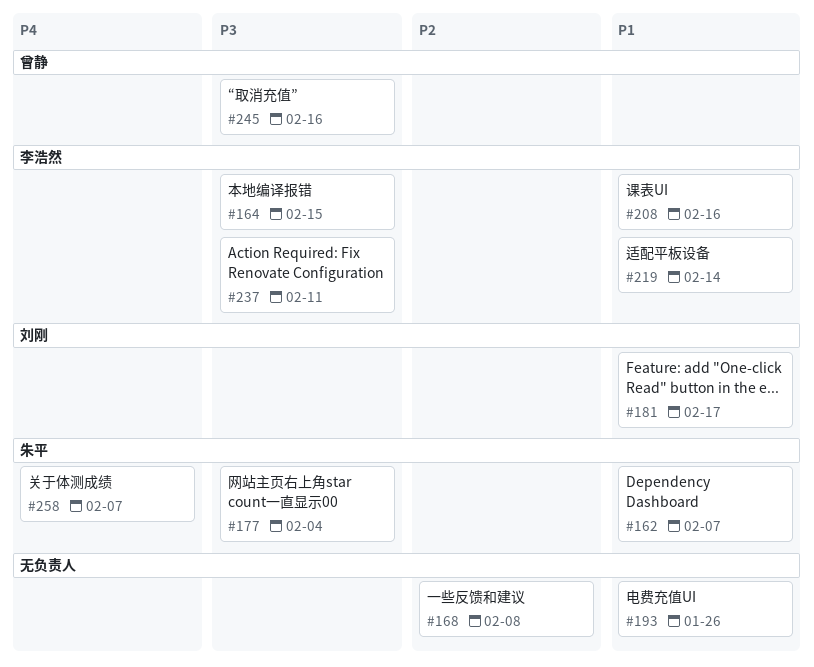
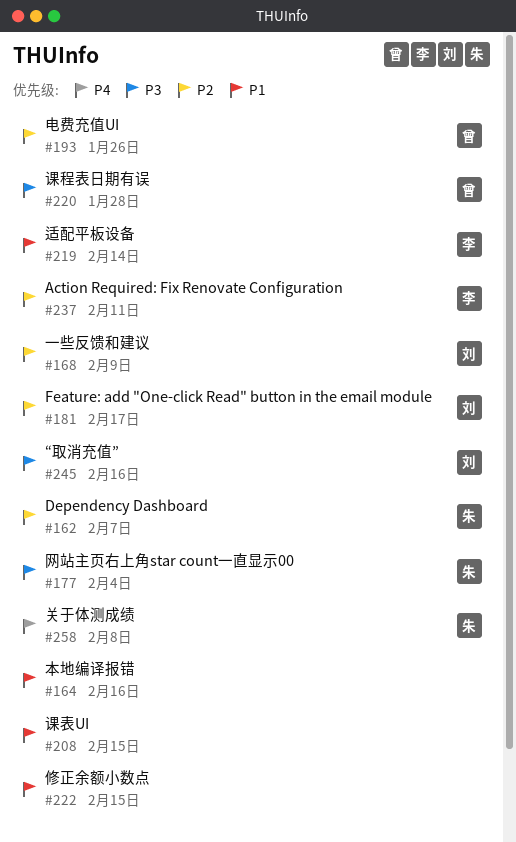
#162, priority: P1 -> P2
#164, owner: 李浩然 -> none
#164, priority: P3 -> P1
#164, due: Feb 15 -> Feb 16
#168, owner: none -> 刘刚
#168, due: Feb 8 -> Feb 9
#181, priority: P1 -> P2
#193, owner: none -> 曾静
#193, priority: P1 -> P2
#208, owner: 李浩然 -> none
#208, due: Feb 16 -> Feb 15
#220: none -> present
#222: none -> present
#237, priority: P3 -> P2
#245, owner: 曾静 -> 刘刚
#258, due: Feb 7 -> Feb 8

